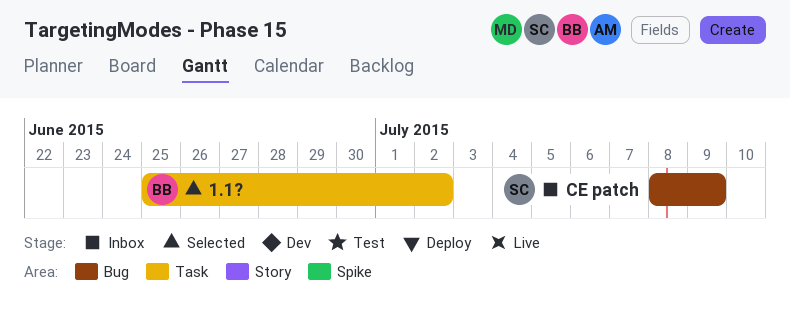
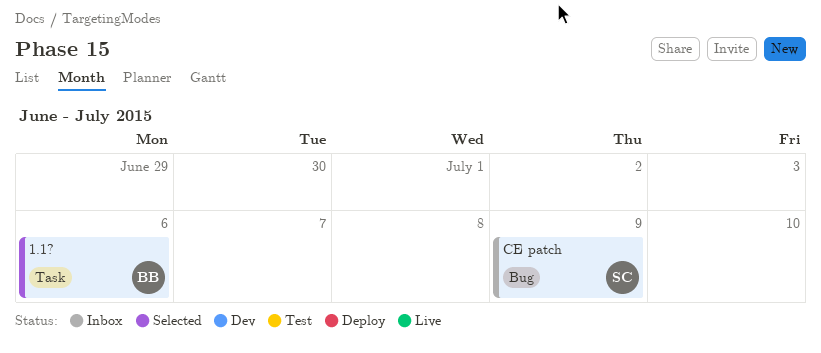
1.1?, due: Jul 2 -> Jul 6

